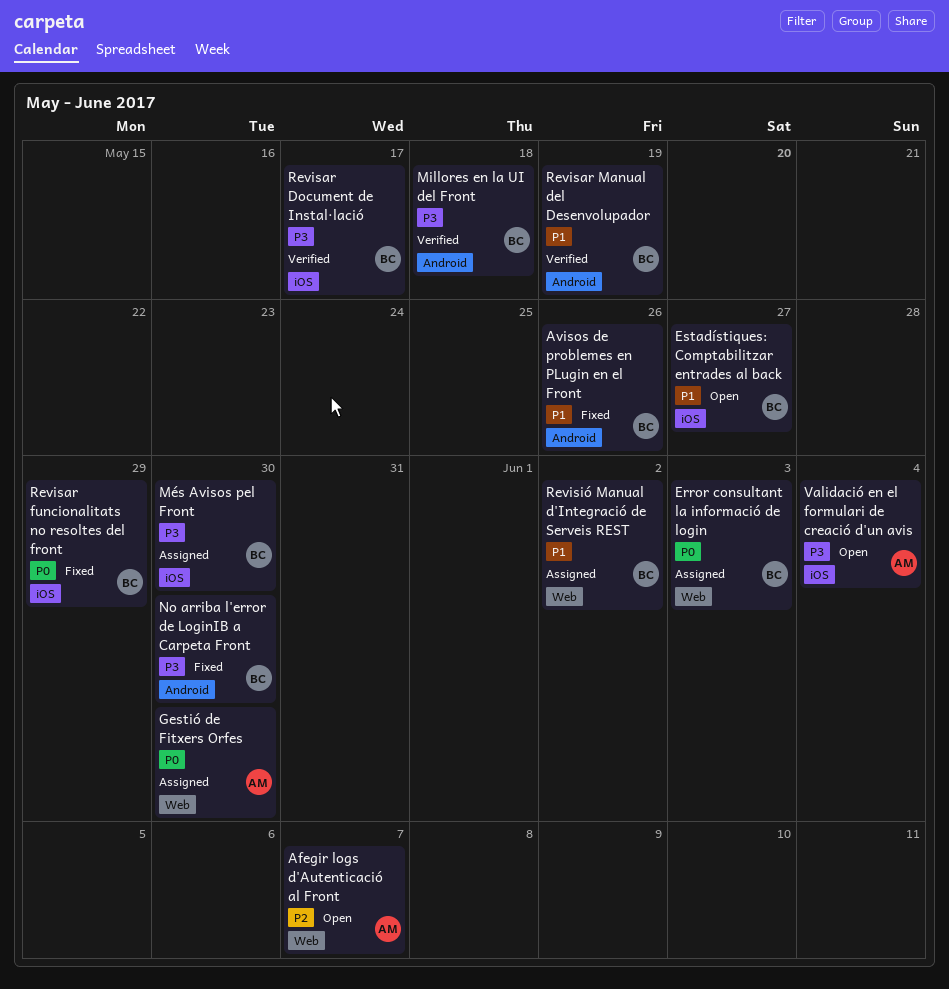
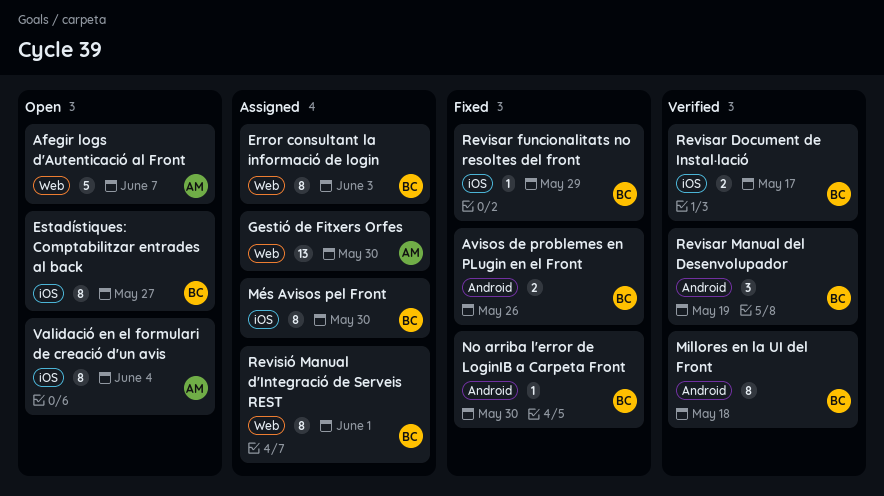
Revisió Manual d'Integració de Serveis REST, due: Jun 2 -> Jun 1

